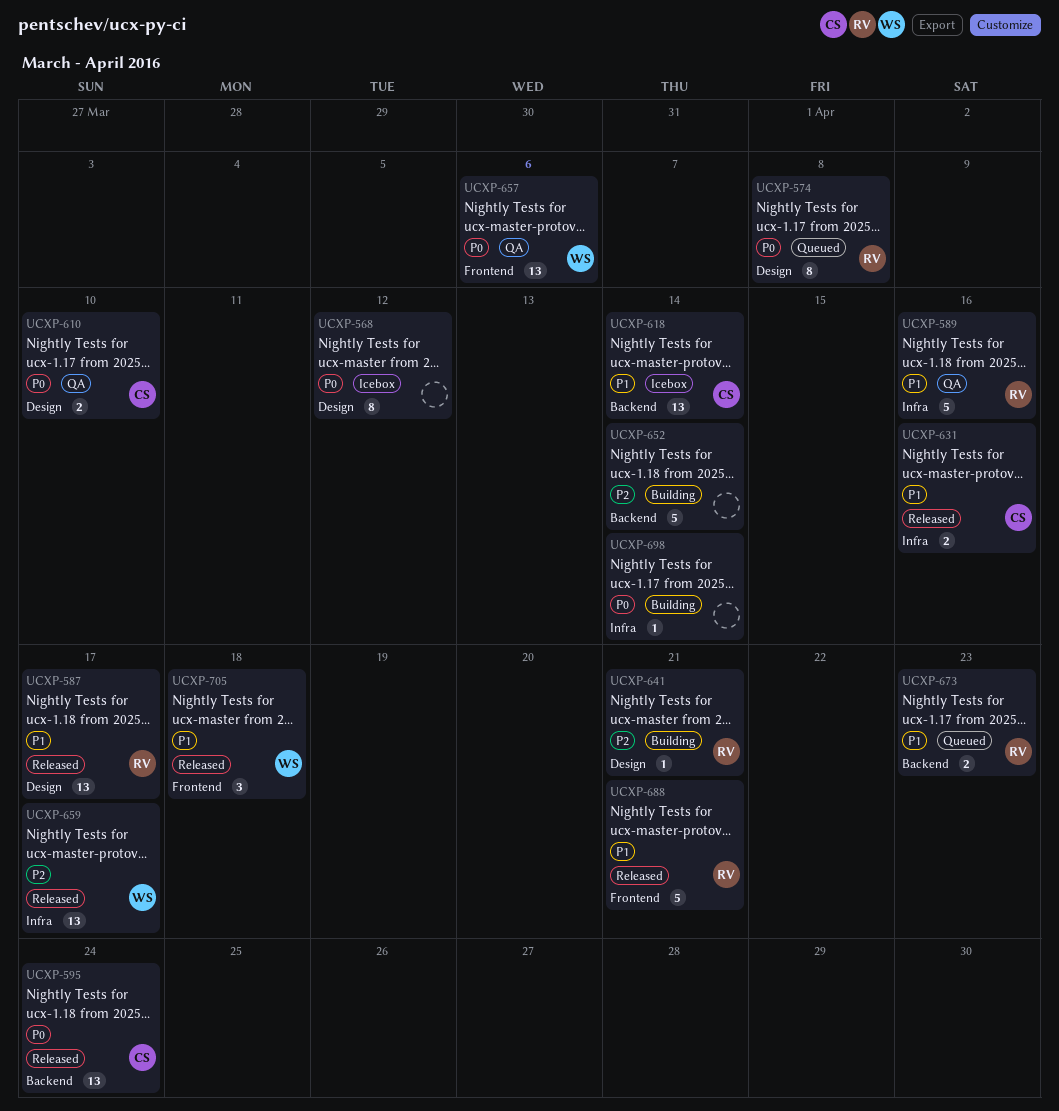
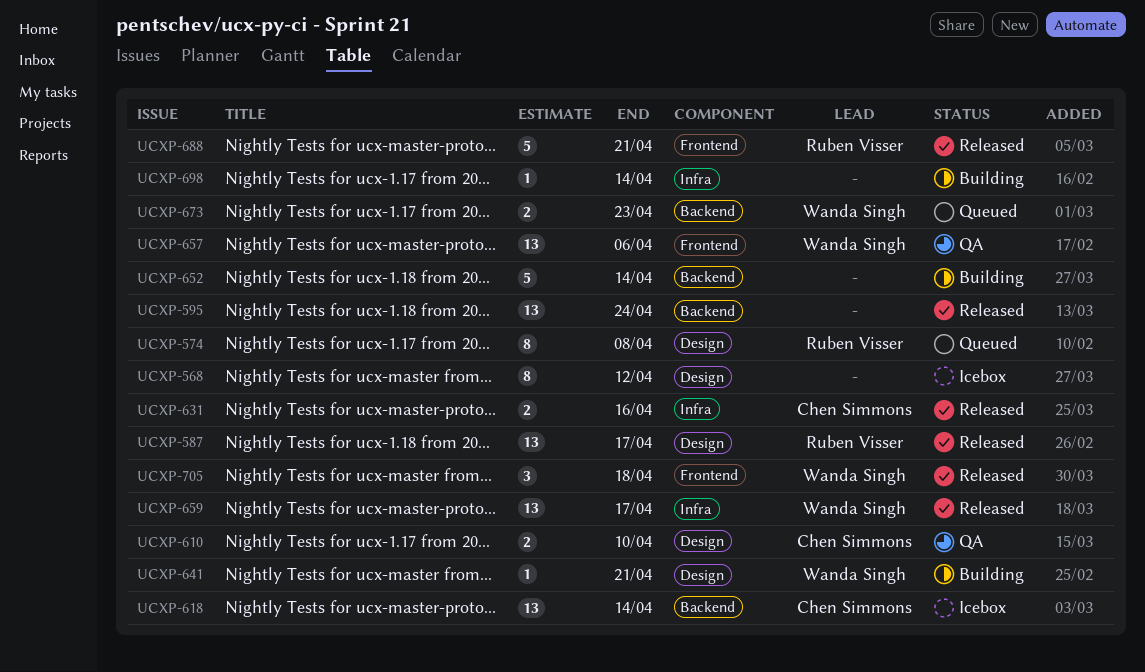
UCXP-589: present -> none
UCXP-595, owner: Chen Simmons -> none
UCXP-641, owner: Ruben Visser -> Wanda Singh
UCXP-673, owner: Ruben Visser -> Wanda Singh

